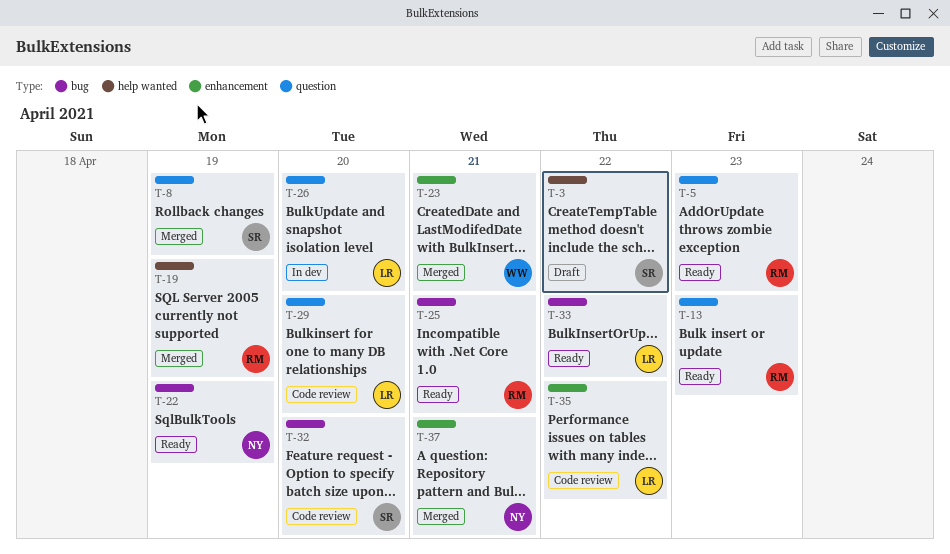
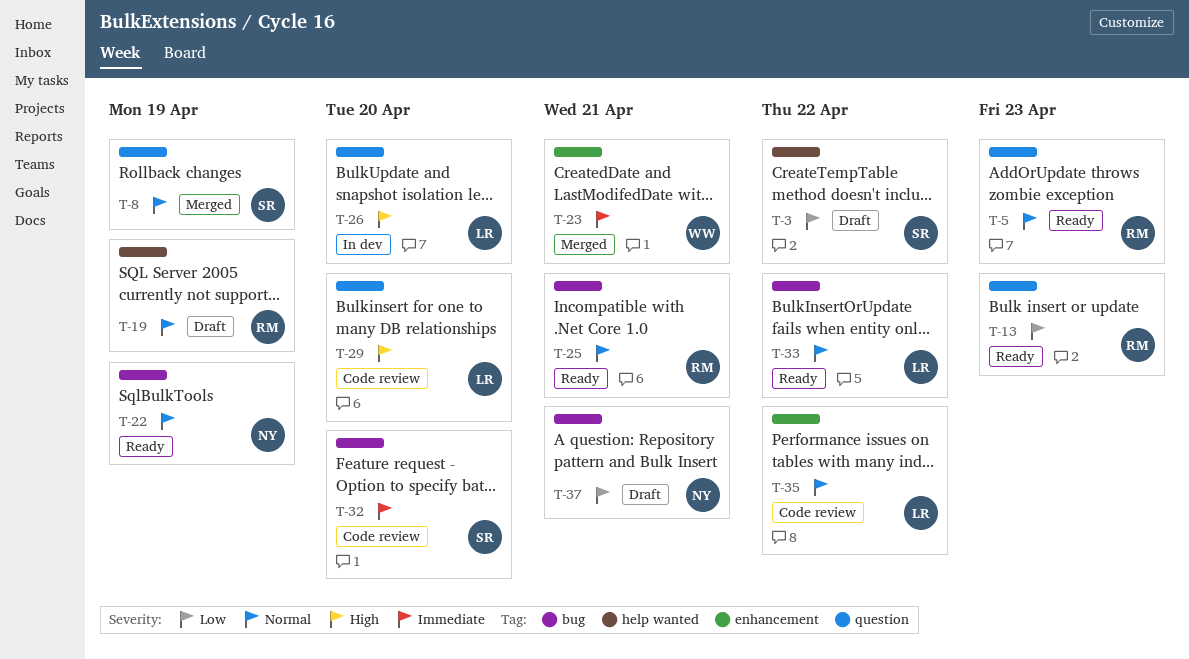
T-19, status: Merged -> Draft
T-37, status: Merged -> Draft
T-37, label: enhancement -> bug

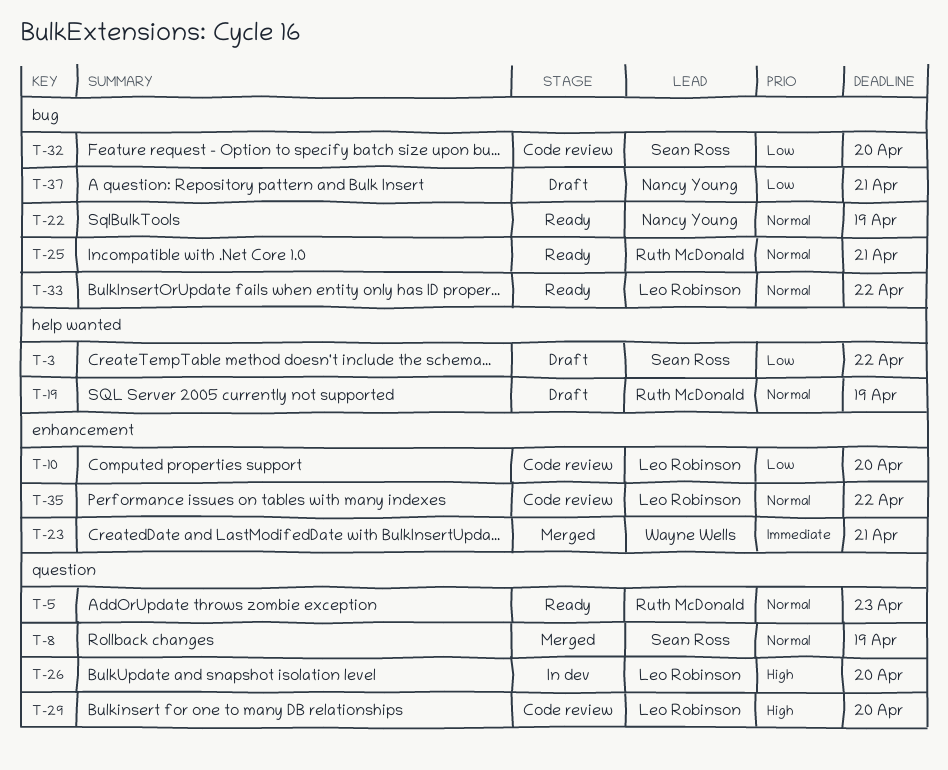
T-10: none -> present
T-13: present -> none
T-32, priority: Immediate -> Low

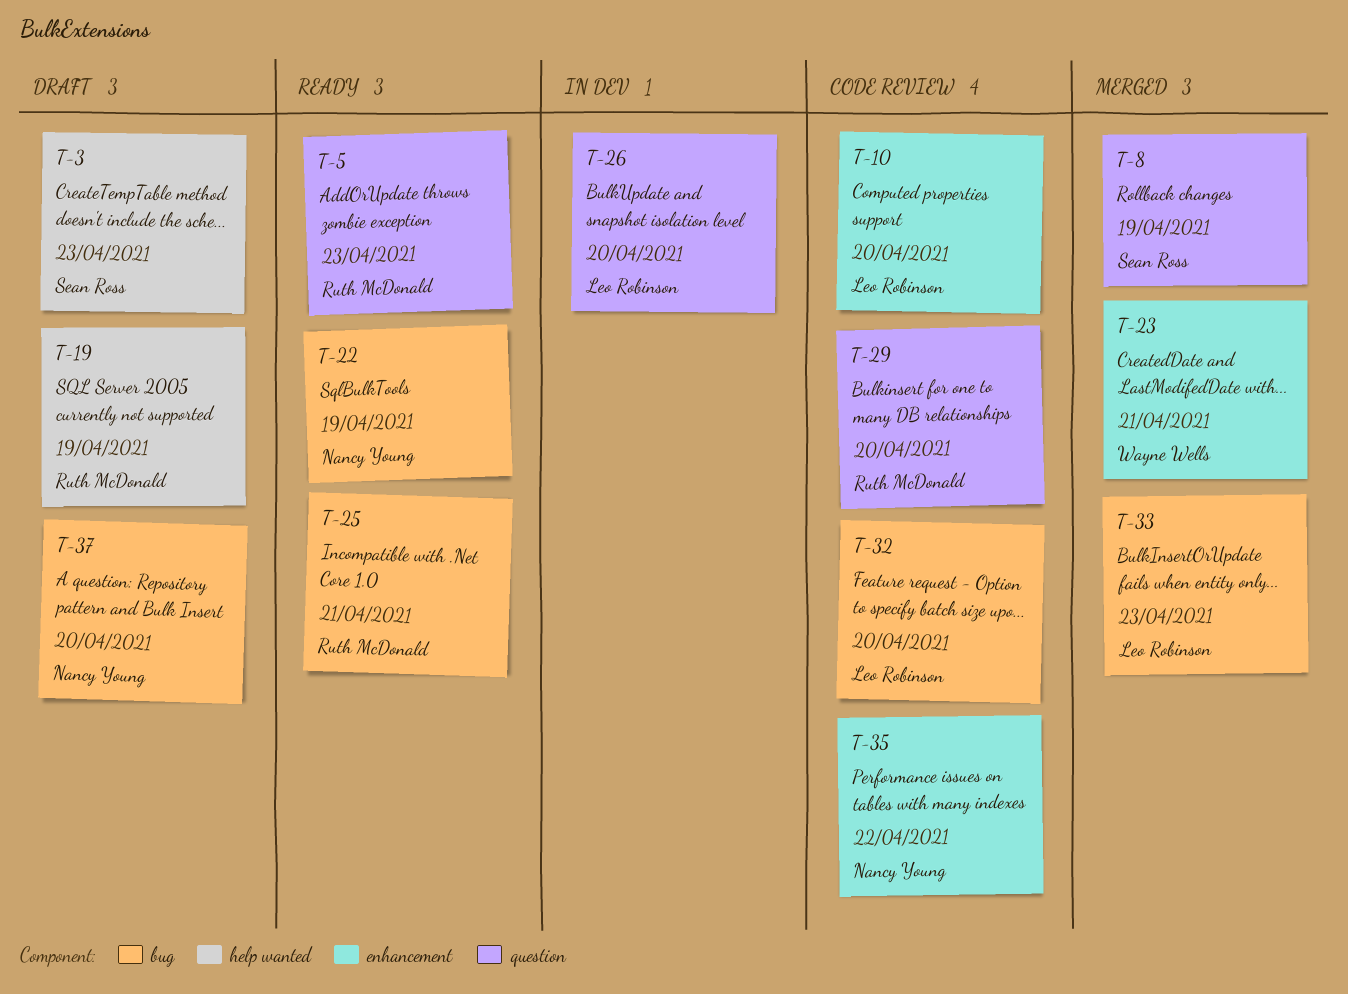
T-3, due: Apr 22 -> Apr 23
T-29, owner: Leo Robinson -> Ruth McDonald
T-32, owner: Sean Ross -> Leo Robinson
T-33, status: Ready -> Merged
T-33, due: Apr 22 -> Apr 23
T-35, owner: Leo Robinson -> Nancy Young
T-37, due: Apr 21 -> Apr 20

